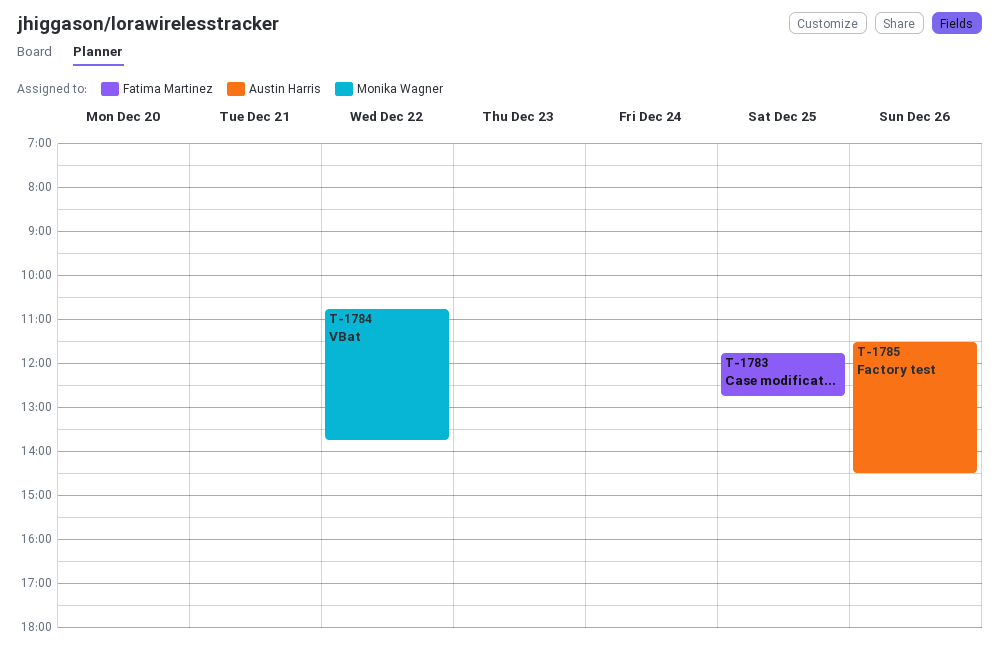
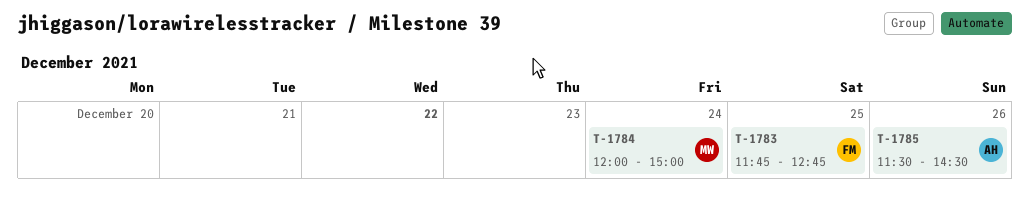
T-1784, day: Dec 22 -> Dec 24
T-1784, begins: 10:45 -> 12:00
T-1784, ends: 13:45 -> 15:00

